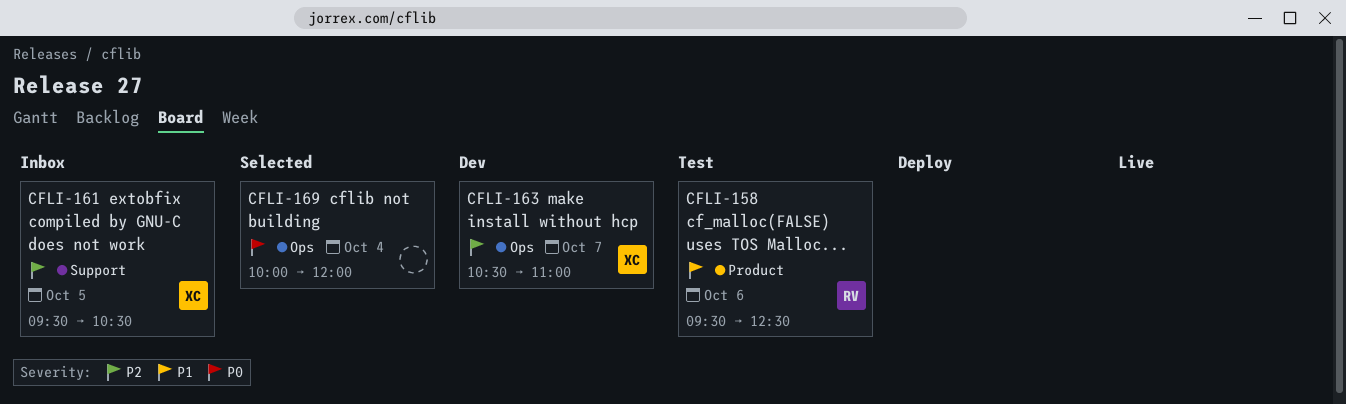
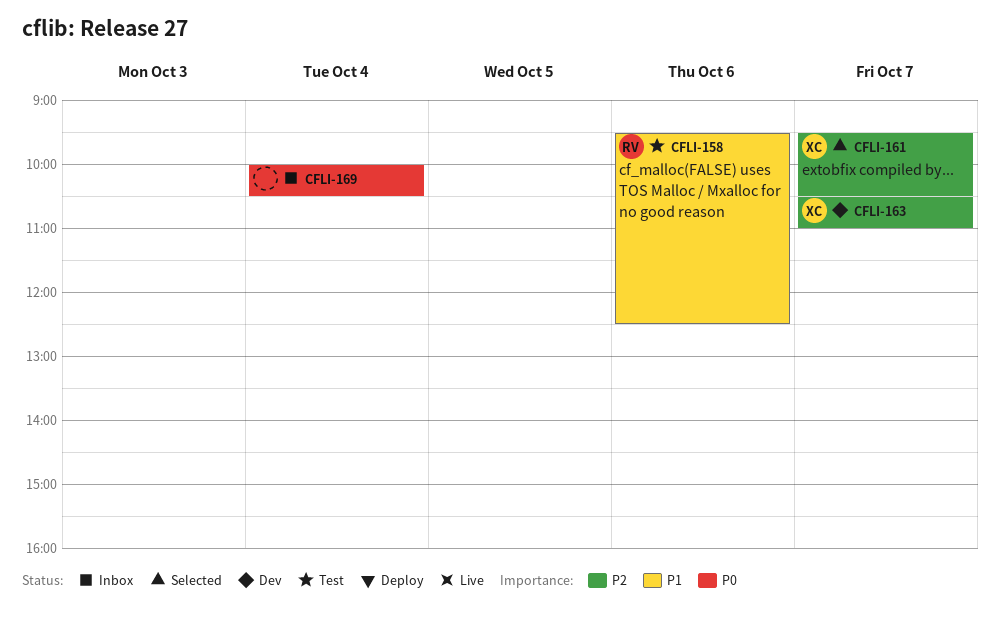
CFLI-161, status: Inbox -> Selected
CFLI-161, day: Oct 5 -> Oct 7
CFLI-169, status: Selected -> Inbox
CFLI-169, ends: 12:00 -> 10:30

